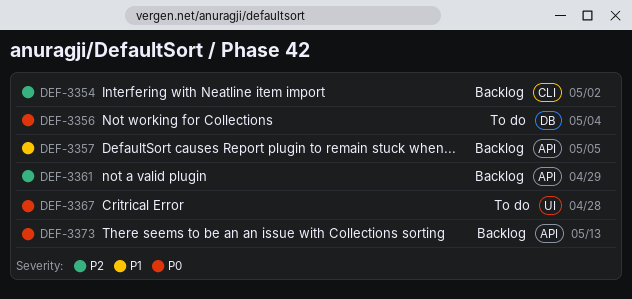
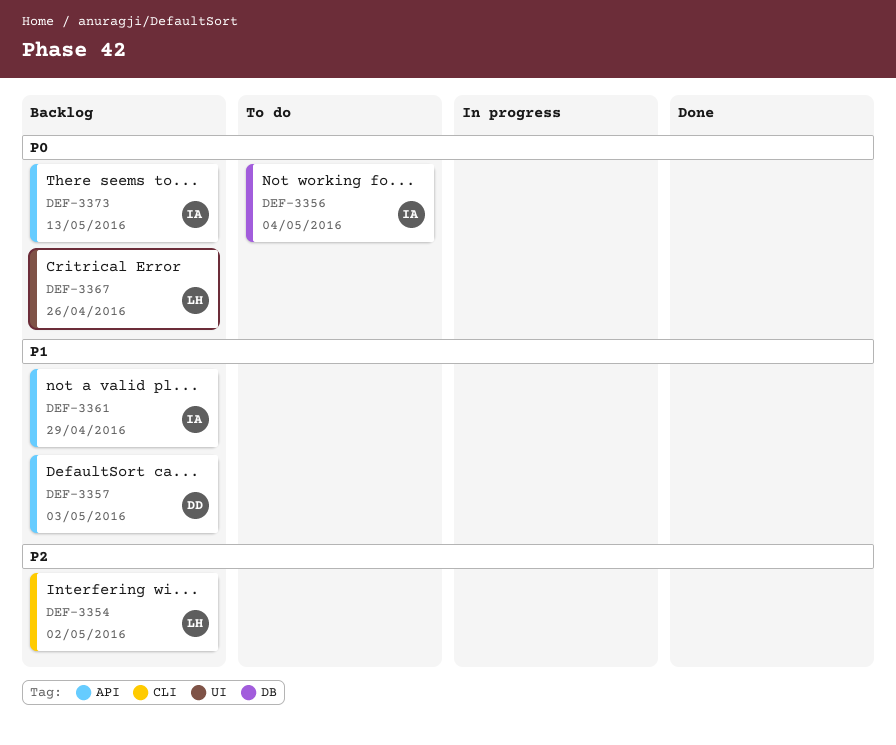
DEF-3357, due: May 5 -> May 3
DEF-3361, priority: P2 -> P1
DEF-3367, status: To do -> Backlog
DEF-3367, due: Apr 28 -> Apr 26

